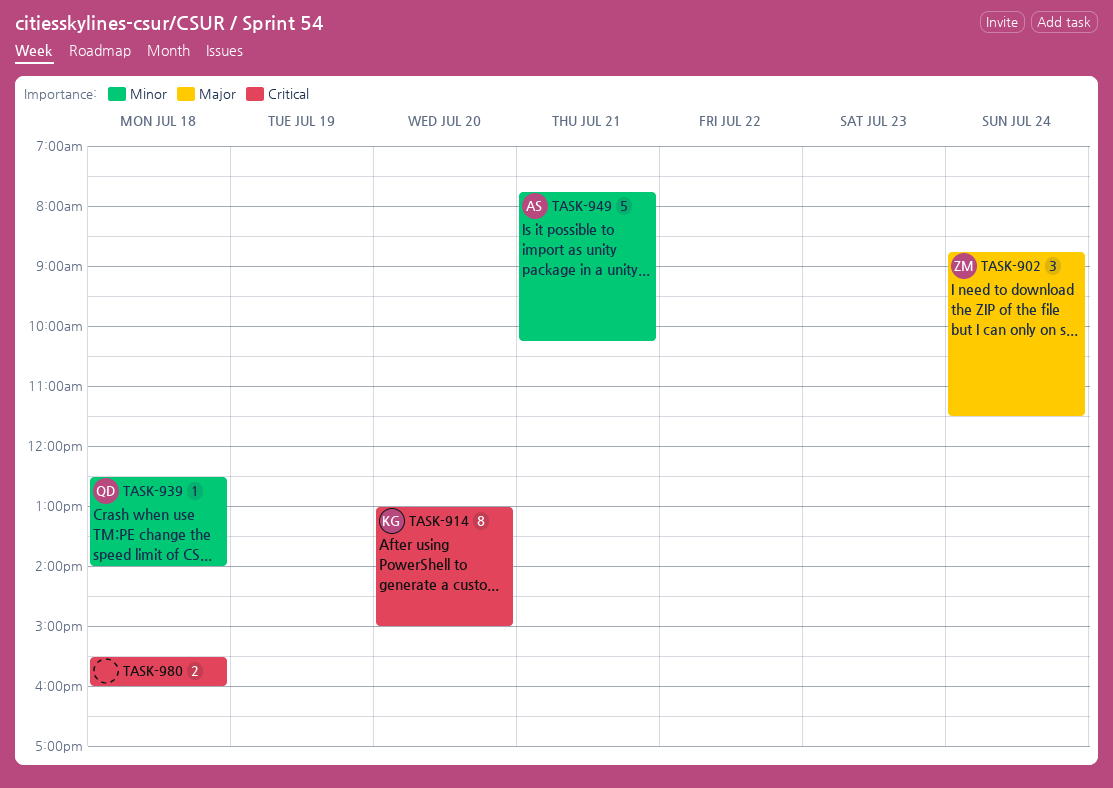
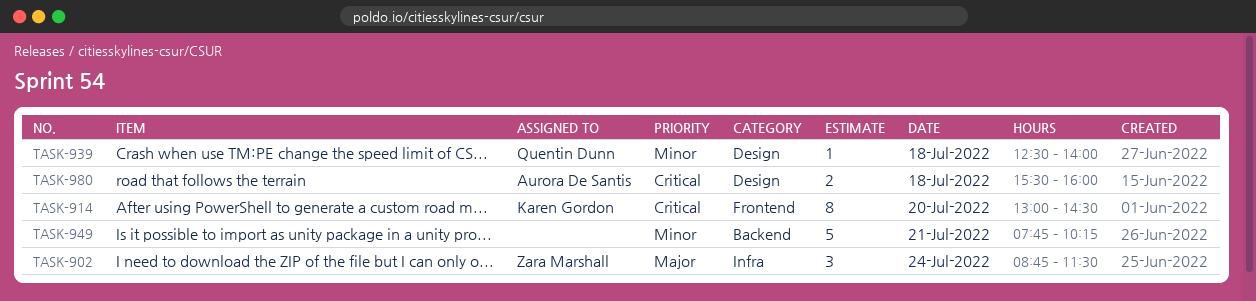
TASK-914, ends: 15:00 -> 14:30
TASK-949, owner: Aurora De Santis -> none
TASK-980, owner: none -> Aurora De Santis

